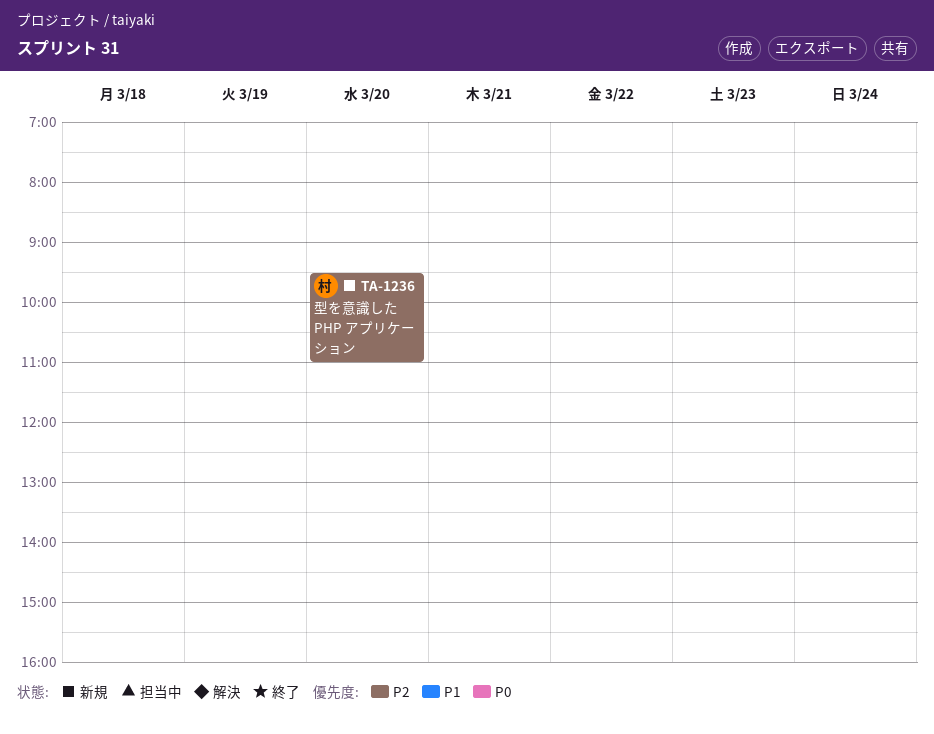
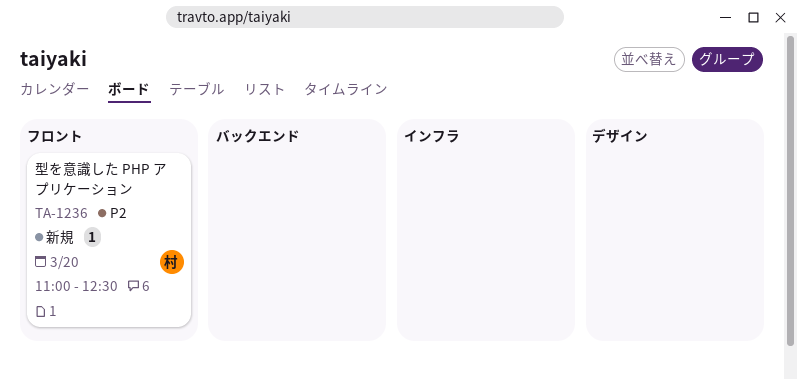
TA-1236, begins: 09:30 -> 11:00
TA-1236, ends: 11:00 -> 12:30

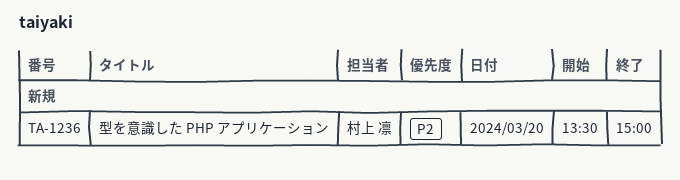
TA-1236, begins: 11:00 -> 13:30
TA-1236, ends: 12:30 -> 15:00

